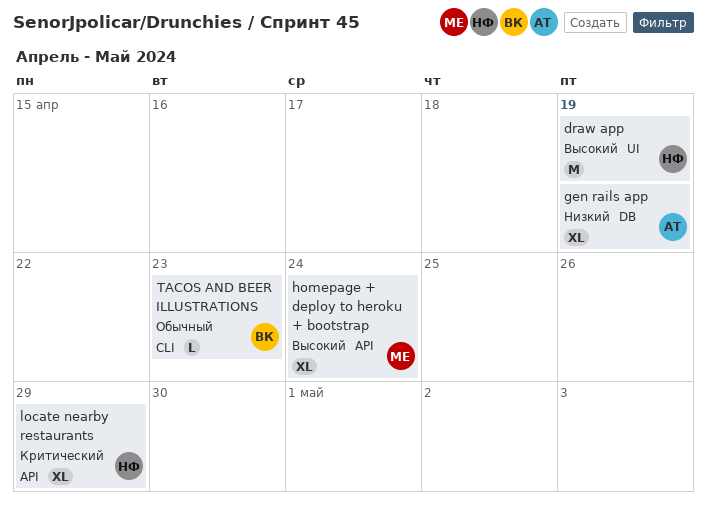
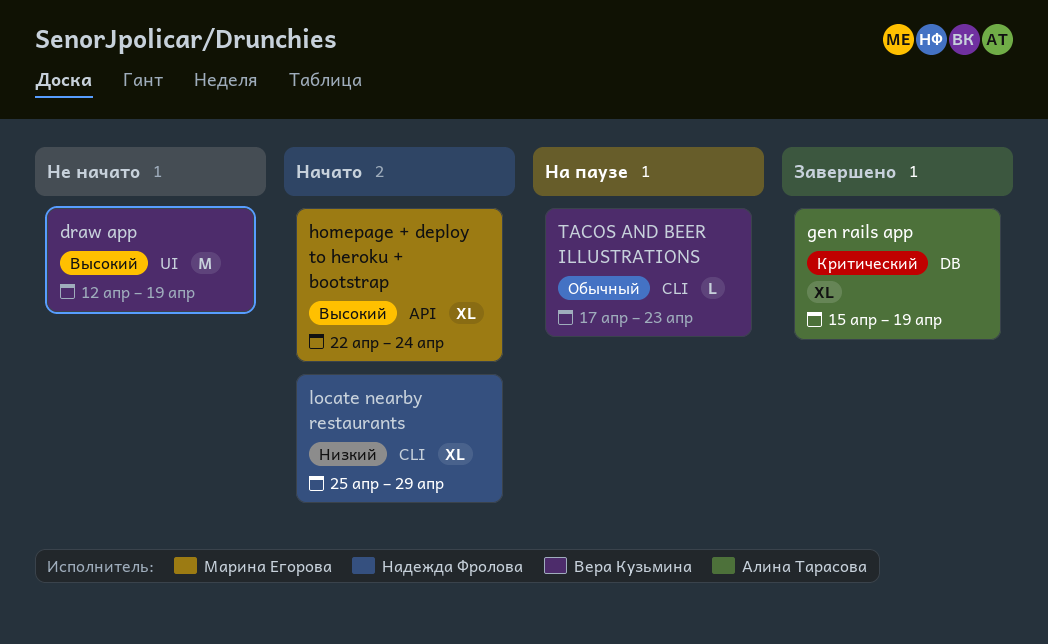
draw app, owner: Надежда Фролова -> Вера Кузьмина
gen rails app, priority: Низкий -> Критический
locate nearby restaurants, priority: Критический -> Низкий
locate nearby restaurants, label: API -> CLI

